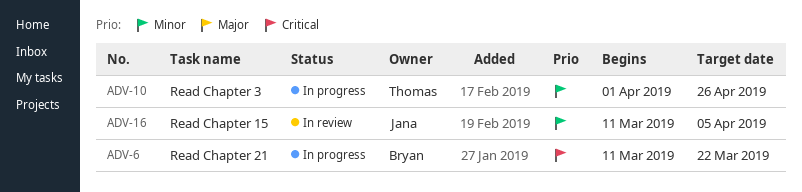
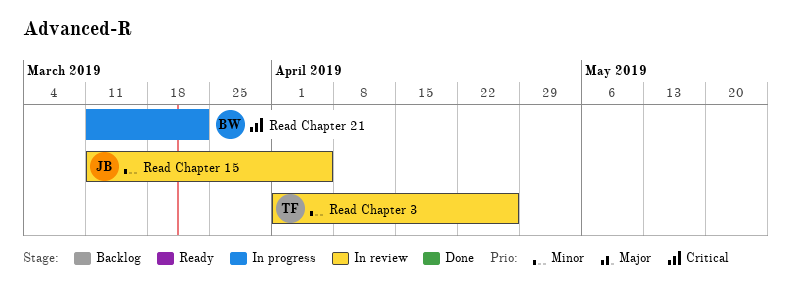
Read Chapter 3, status: In progress -> In review

